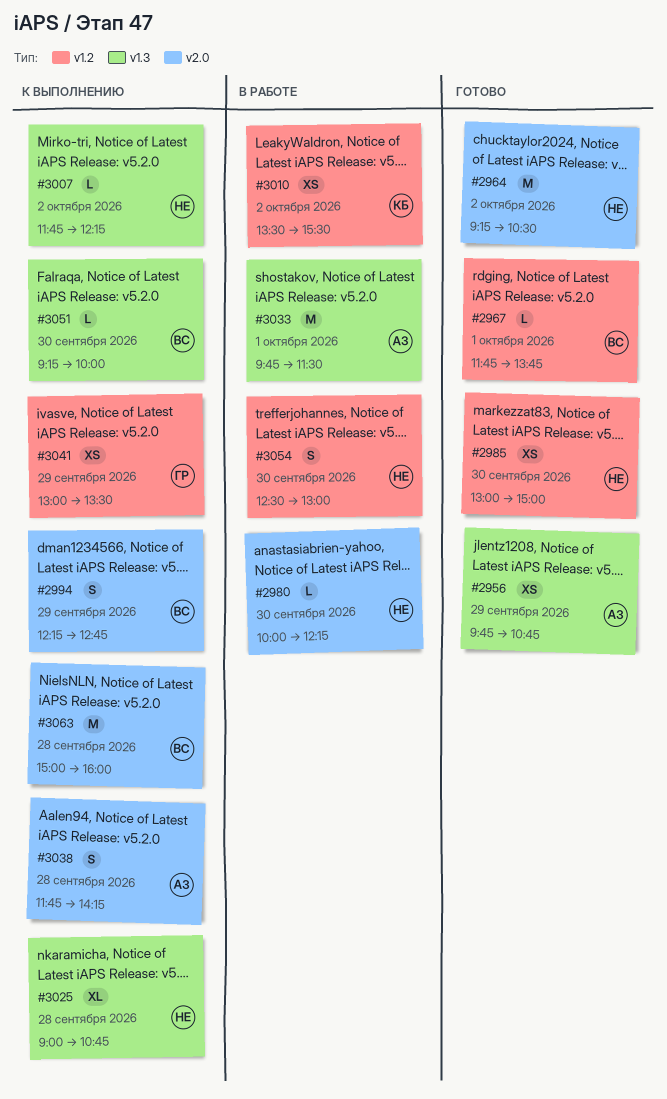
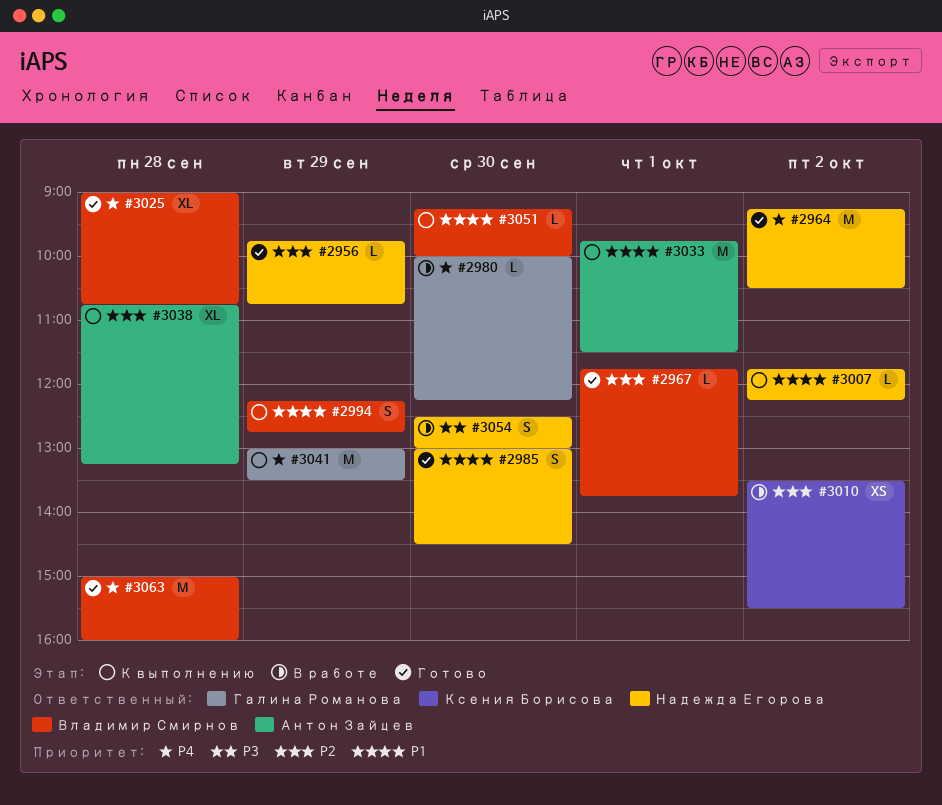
#2956, owner: Антон Зайцев -> Надежда Егорова
#2956, estimate: XS -> L
#2980, owner: Надежда Егорова -> Галина Романова
#2985, estimate: XS -> S
#2985, ends: 15:00 -> 14:30
#3025, status: К выполнению -> Готово
#3025, owner: Надежда Егорова -> Владимир Смирнов
#3033, status: В работе -> К выполнению
#3038, estimate: S -> XL
#3038, begins: 11:45 -> 10:45
#3038, ends: 14:15 -> 13:15
#3041, estimate: XS -> M
#3063, status: К выполнению -> Готово

